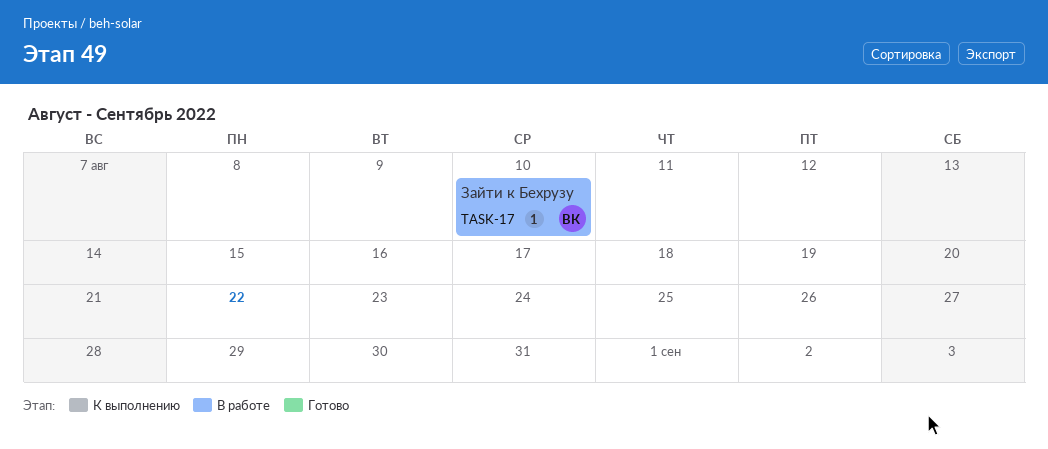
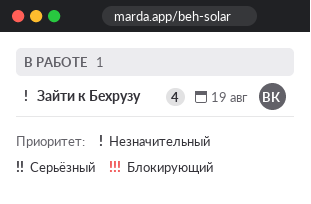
Зайти к Бехрузу, estimate: 1 -> 4
Зайти к Бехрузу, due: Aug 10 -> Aug 19

